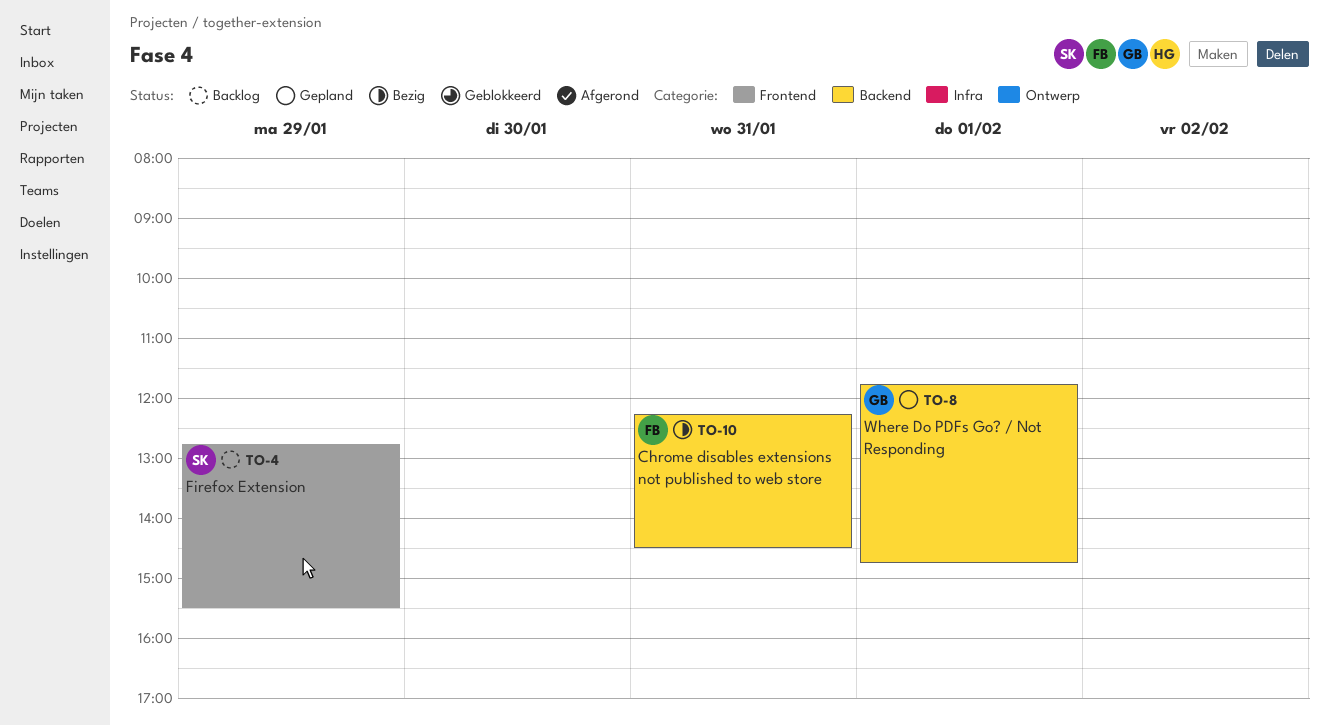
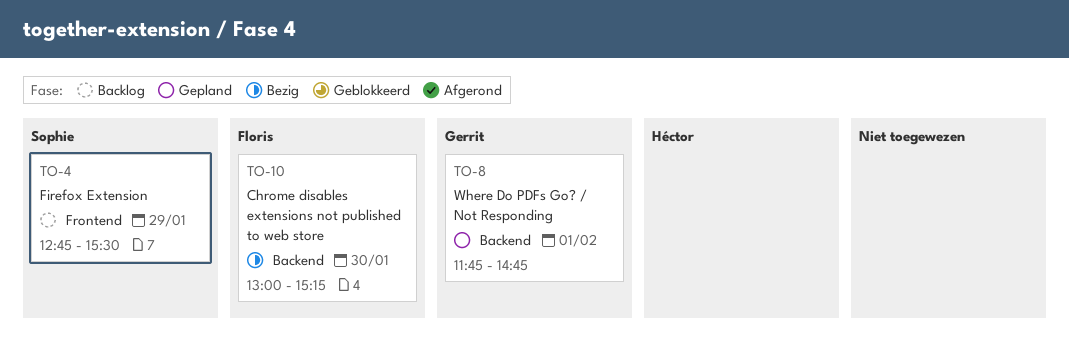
TO-10, day: Jan 31 -> Jan 30
TO-10, begins: 12:15 -> 13:00
TO-10, ends: 14:30 -> 15:15

